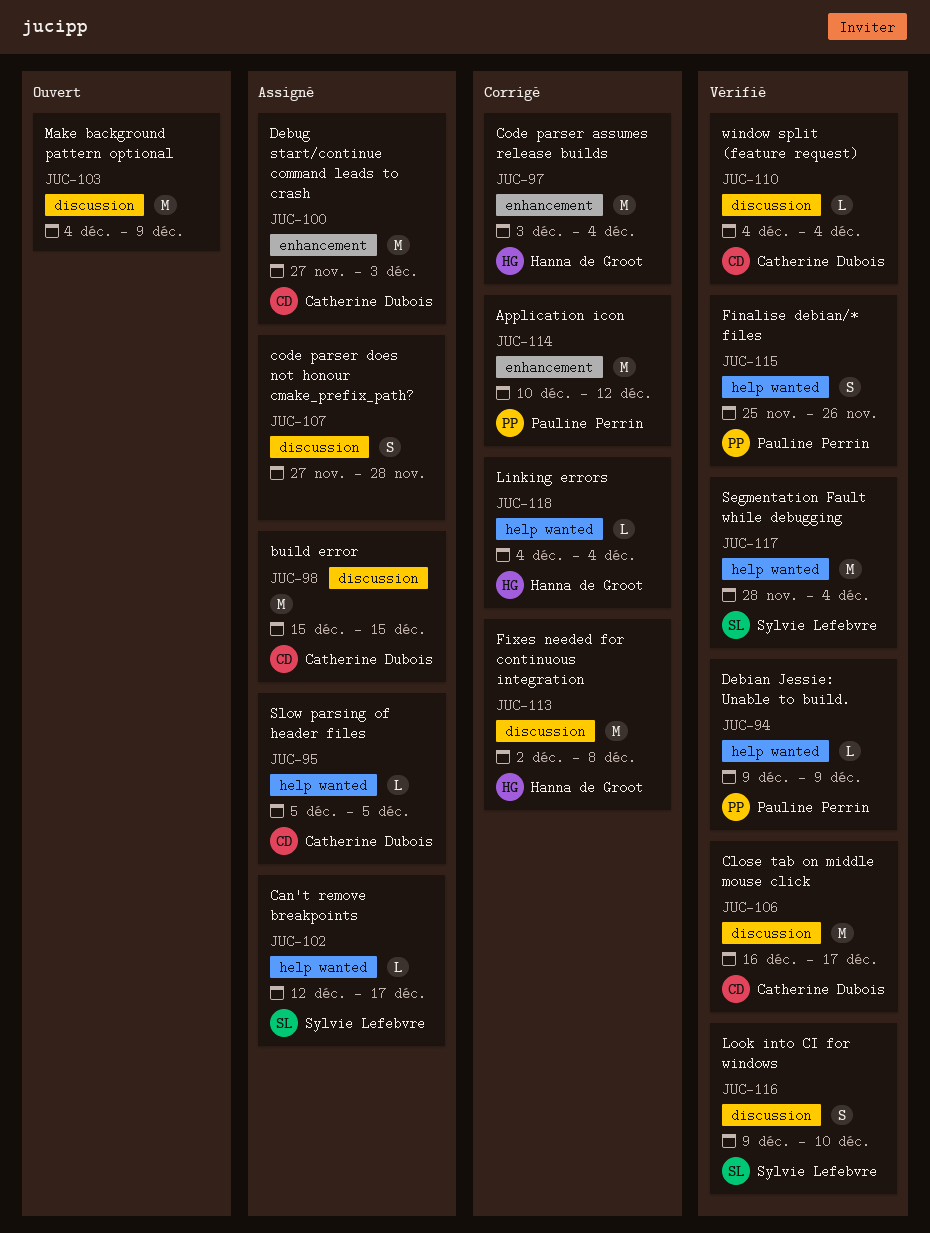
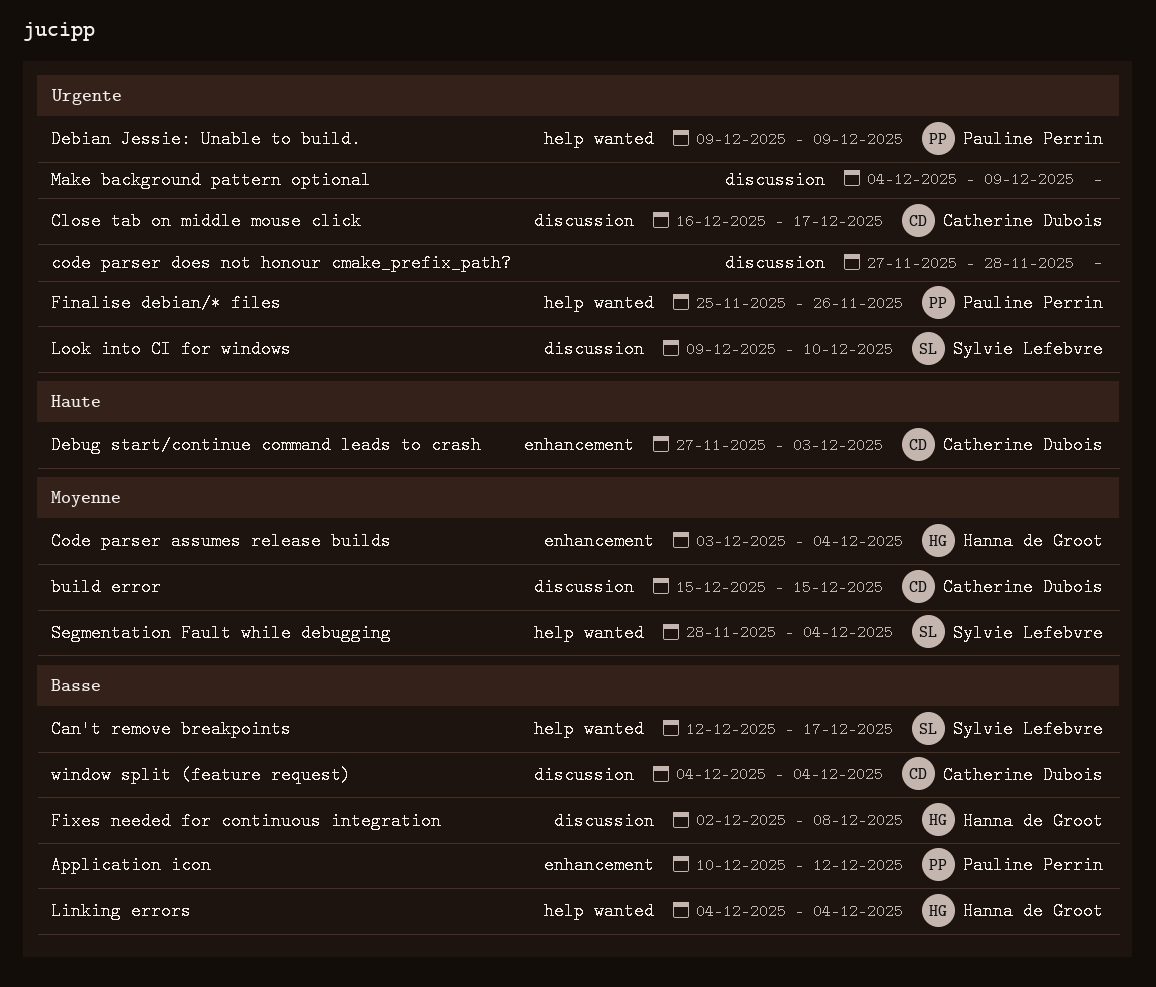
Slow parsing of header files: present -> none

